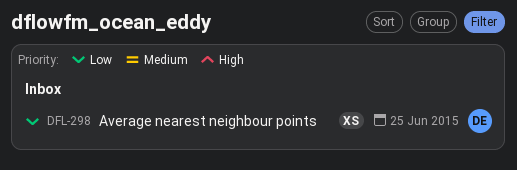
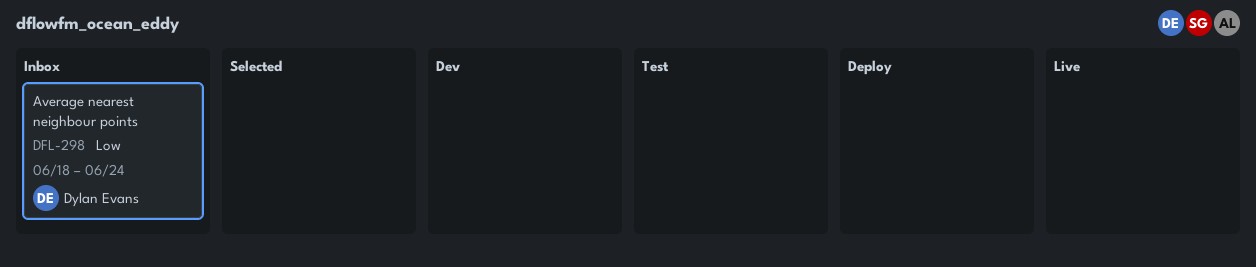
DFL-298, due: Jun 25 -> Jun 24

